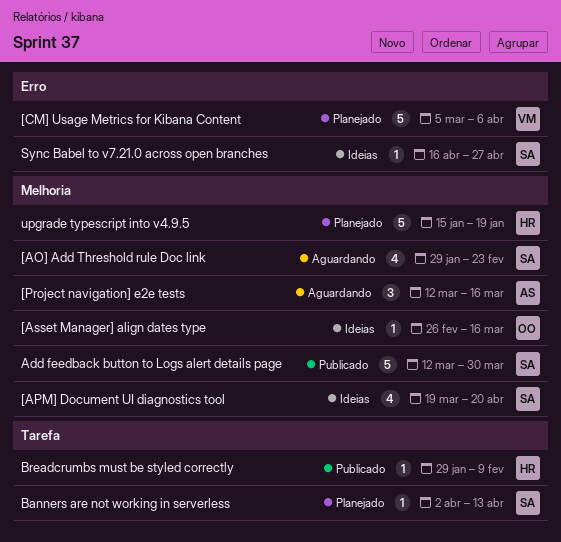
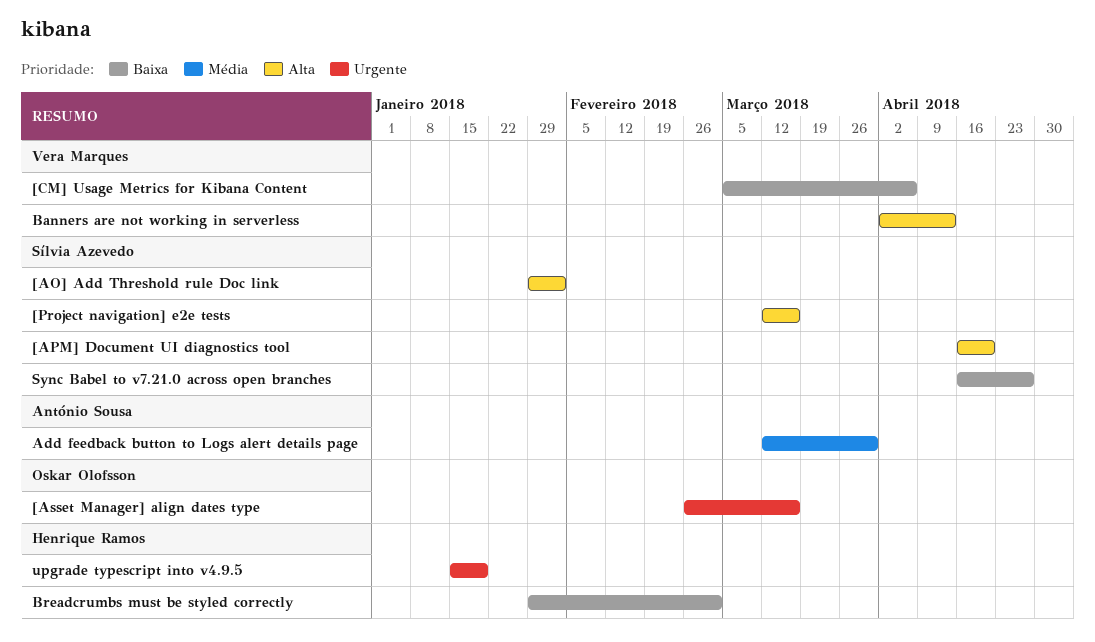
[AO] Add Threshold rule Doc link, due: Feb 23 -> Feb 2
[APM] Document UI diagnostics tool, start: Mar 19 -> Apr 16
[Project navigation] e2e tests, owner: António Sousa -> Sílvia Azevedo
Add feedback button to Logs alert details page, owner: Sílvia Azevedo -> António Sousa
Banners are not working in serverless, owner: Sílvia Azevedo -> Vera Marques
Breadcrumbs must be styled correctly, due: Feb 9 -> Mar 2

